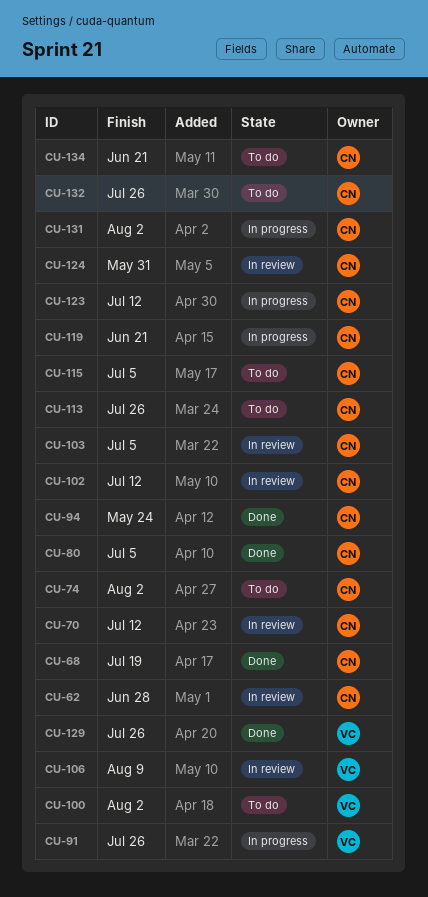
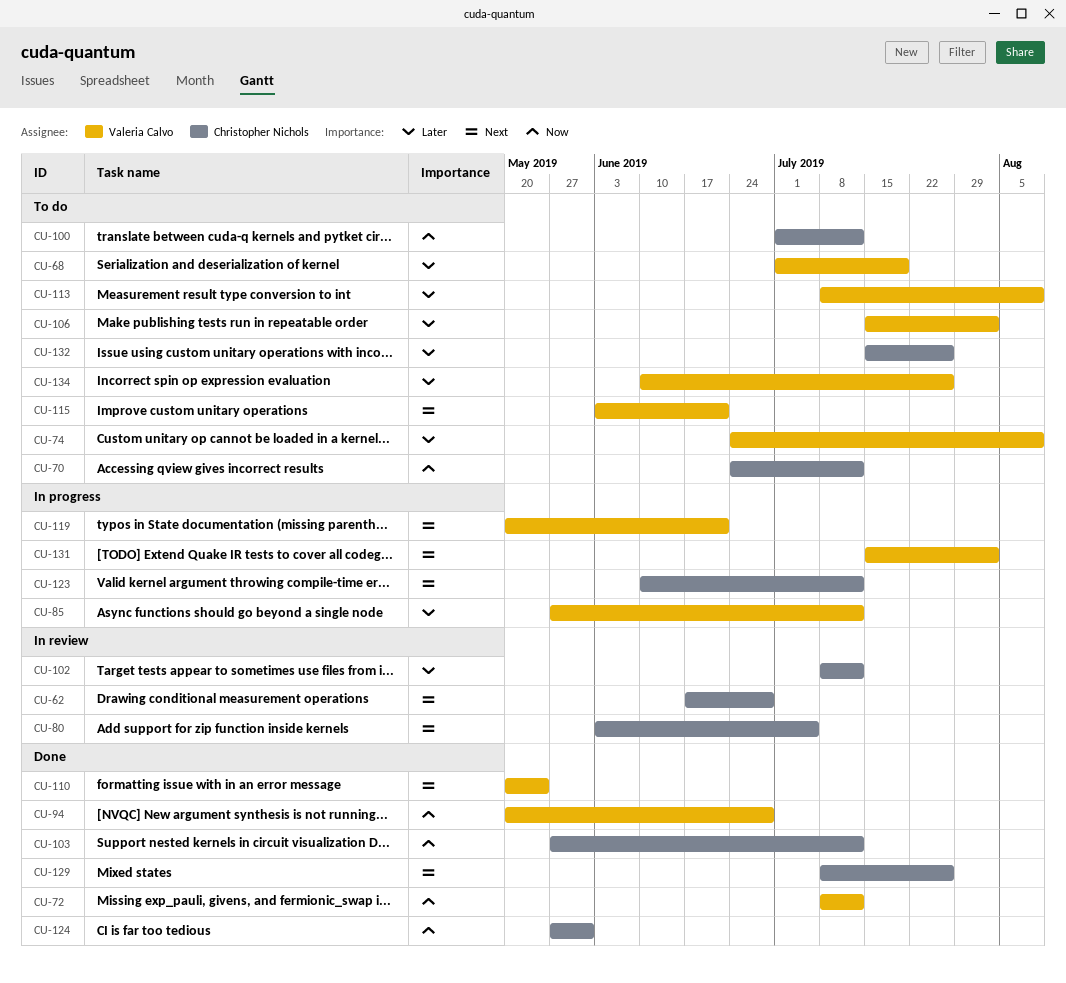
CU-68, status: Done -> To do
CU-68, owner: Christopher Nichols -> Valeria Calvo
CU-70, status: In review -> To do
CU-72: none -> present
CU-74, owner: Christopher Nichols -> Valeria Calvo
CU-74, due: Aug 2 -> Aug 9
CU-80, status: Done -> In review
CU-85: none -> present
CU-91: present -> none
CU-94, owner: Christopher Nichols -> Valeria Calvo
CU-94, due: May 24 -> Jun 28
CU-100, owner: Valeria Calvo -> Christopher Nichols
CU-100, due: Aug 2 -> Jul 12
CU-103, status: In review -> Done
CU-103, due: Jul 5 -> Jul 12
CU-106, status: In review -> To do
CU-106, due: Aug 9 -> Aug 2
CU-110: none -> present
CU-113, owner: Christopher Nichols -> Valeria Calvo
CU-113, due: Jul 26 -> Aug 9
CU-115, owner: Christopher Nichols -> Valeria Calvo
CU-115, due: Jul 5 -> Jun 21
CU-119, owner: Christopher Nichols -> Valeria Calvo
CU-124, status: In review -> Done
CU-129, owner: Valeria Calvo -> Christopher Nichols
CU-131, owner: Christopher Nichols -> Valeria Calvo
CU-134, owner: Christopher Nichols -> Valeria Calvo
CU-134, due: Jun 21 -> Jul 26

